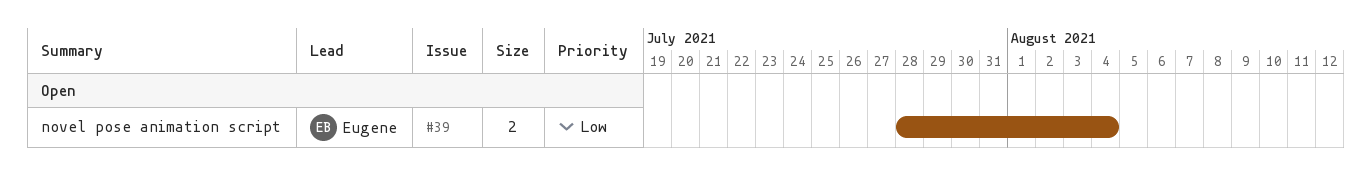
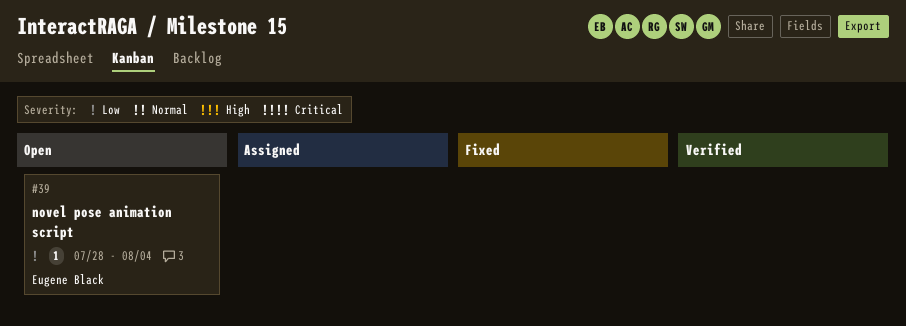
#39, estimate: 2 -> 1

